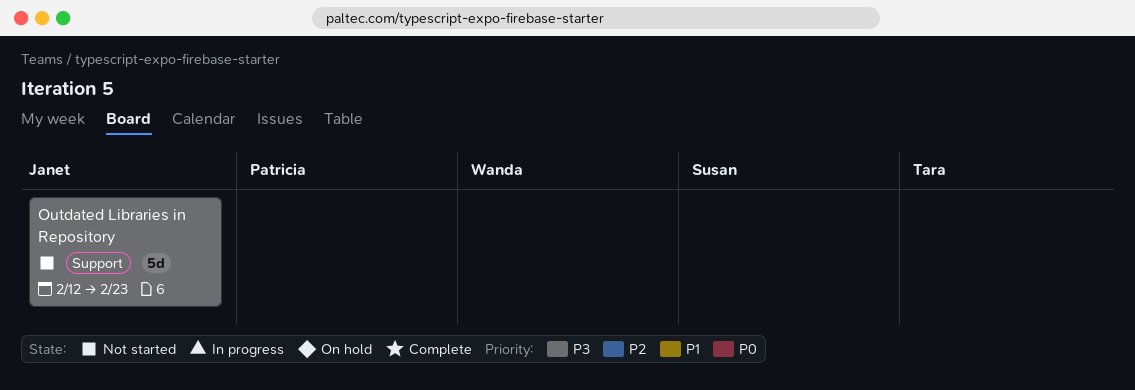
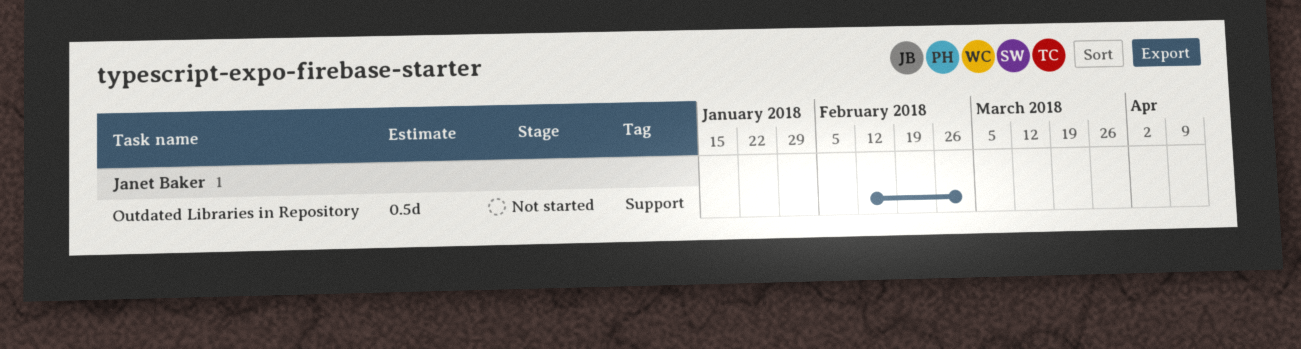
Outdated Libraries in Repository, estimate: 5d -> 0.5d
Outdated Libraries in Repository, due: Feb 23 -> Mar 2

